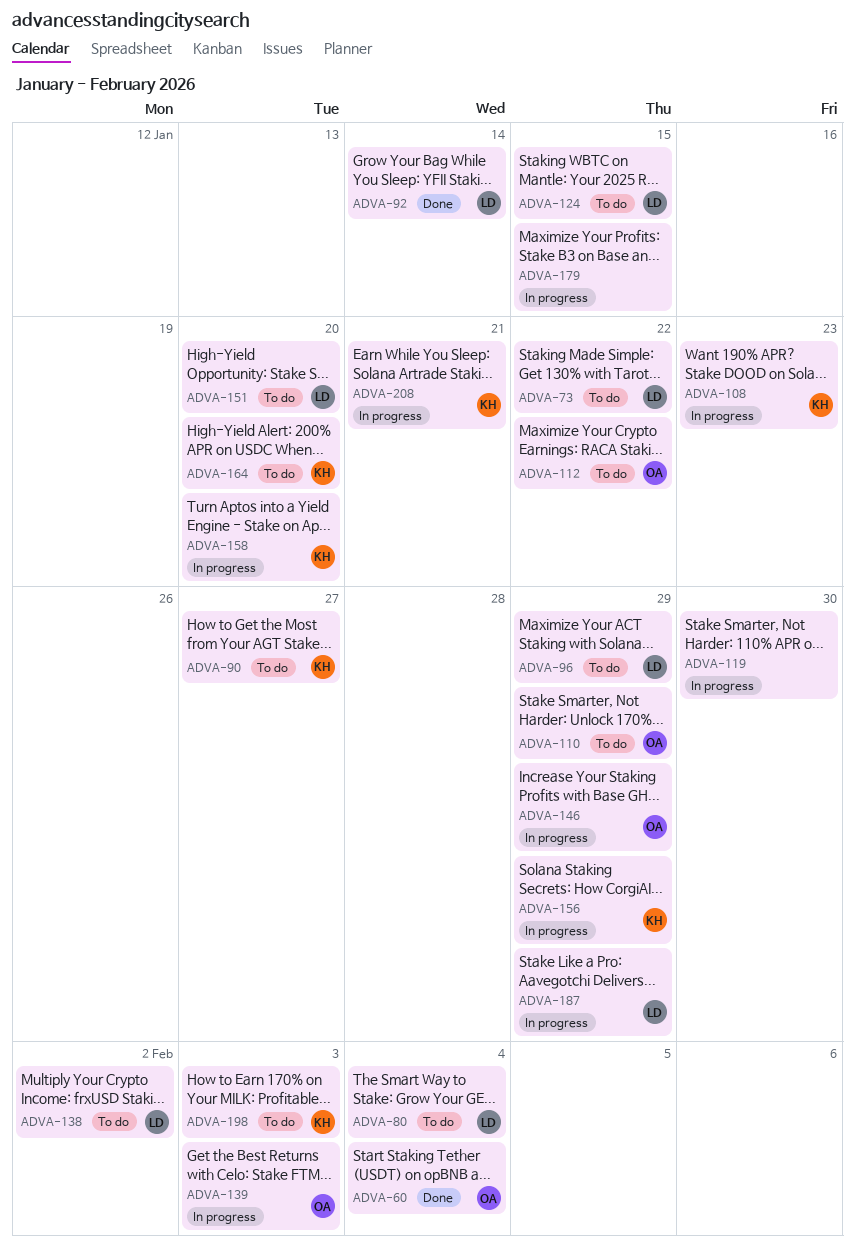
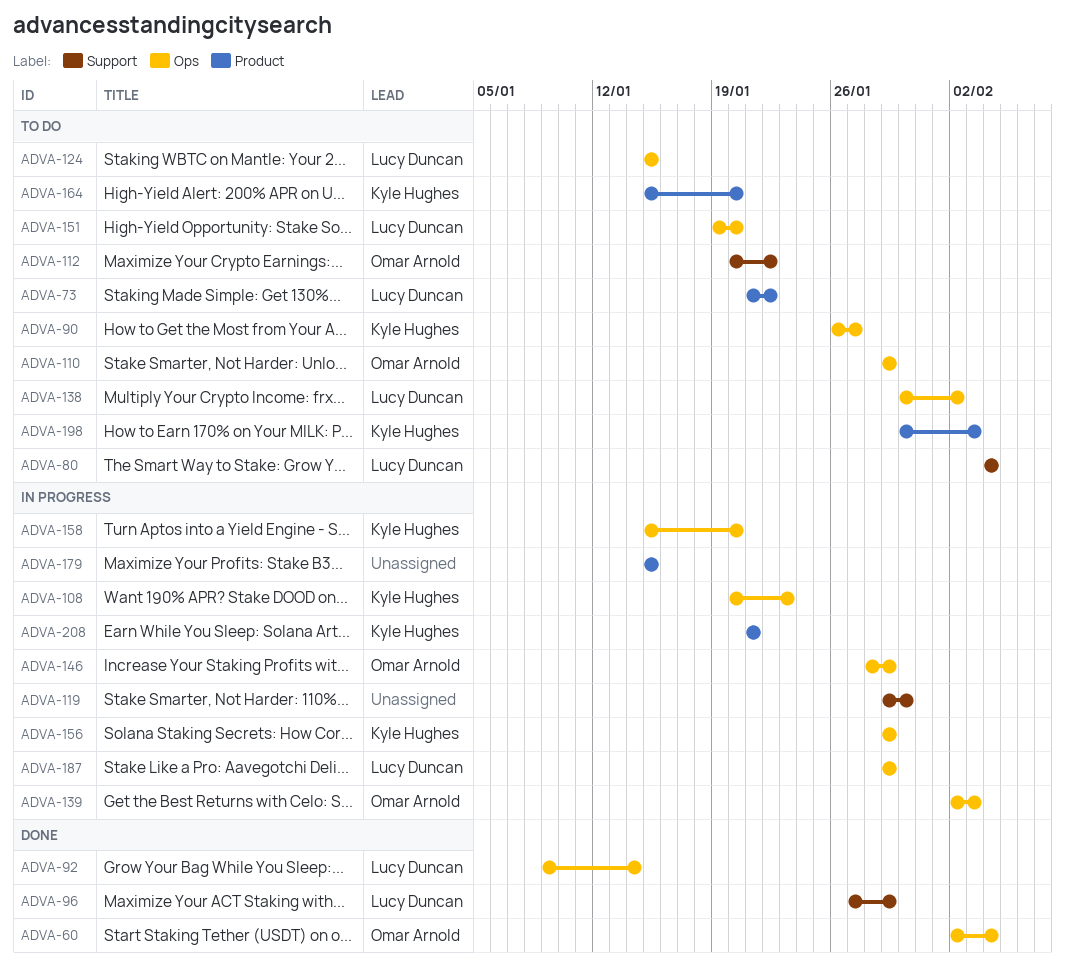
ADVA-96, status: To do -> Done

